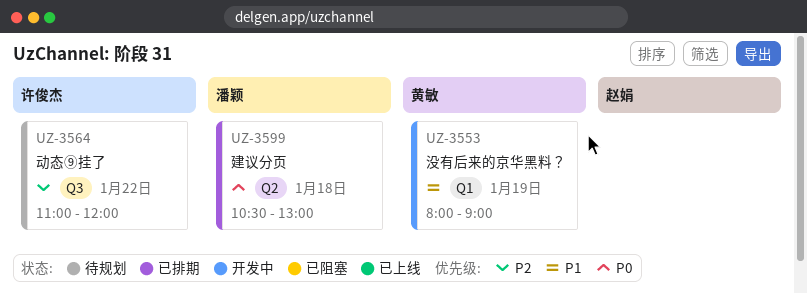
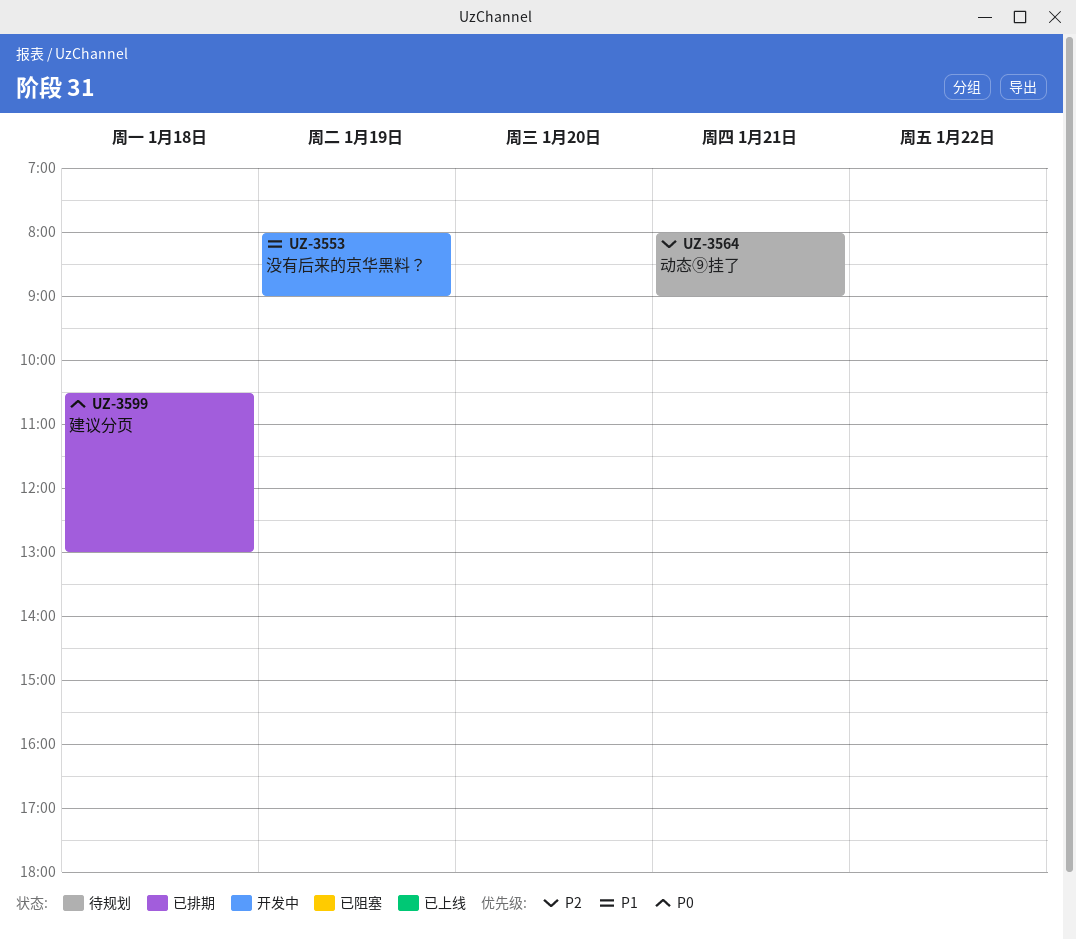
UZ-3564, day: Jan 22 -> Jan 21
UZ-3564, begins: 11:00 -> 08:00
UZ-3564, ends: 12:00 -> 09:00

